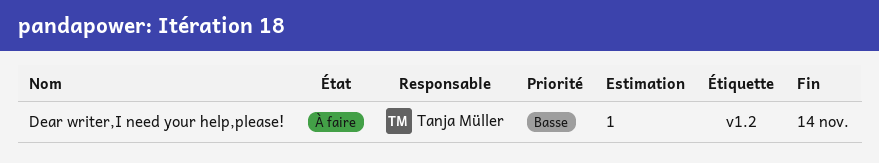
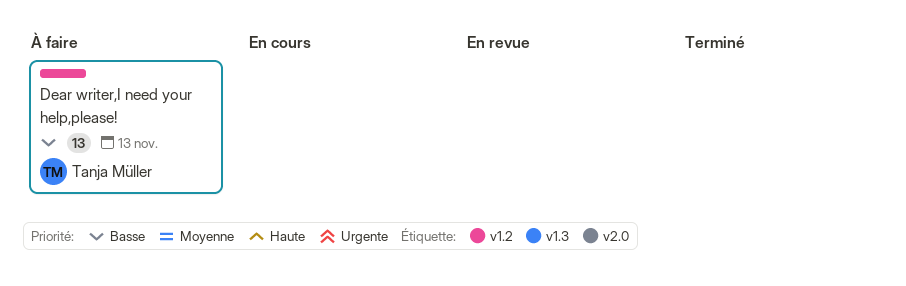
Dear writer,I need your help,please!, estimate: 1 -> 13
Dear writer,I need your help,please!, due: Nov 14 -> Nov 13

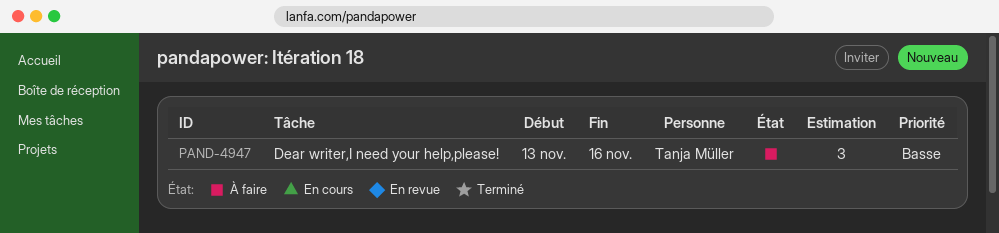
Dear writer,I need your help,please!, estimate: 13 -> 3
Dear writer,I need your help,please!, due: Nov 13 -> Nov 16

